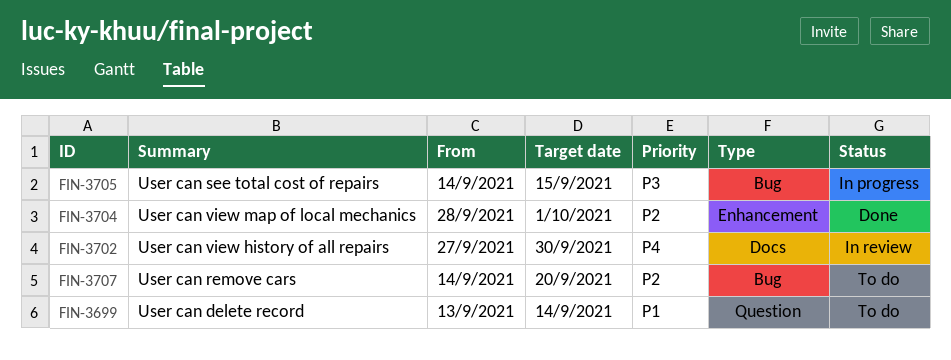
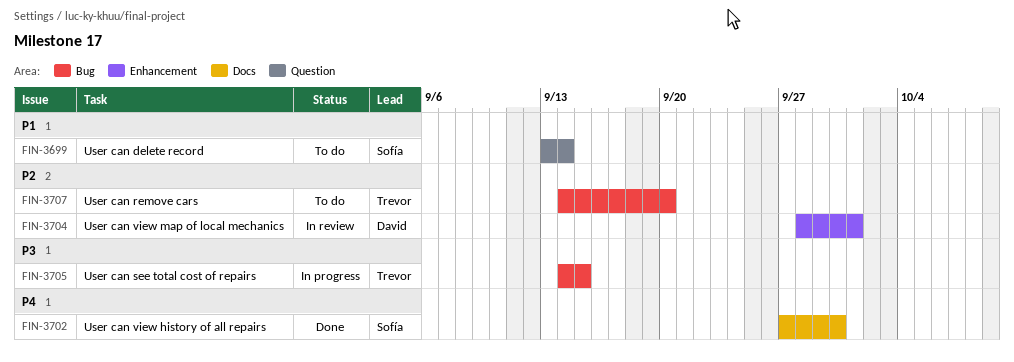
FIN-3702, status: In review -> Done
FIN-3704, status: Done -> In review

